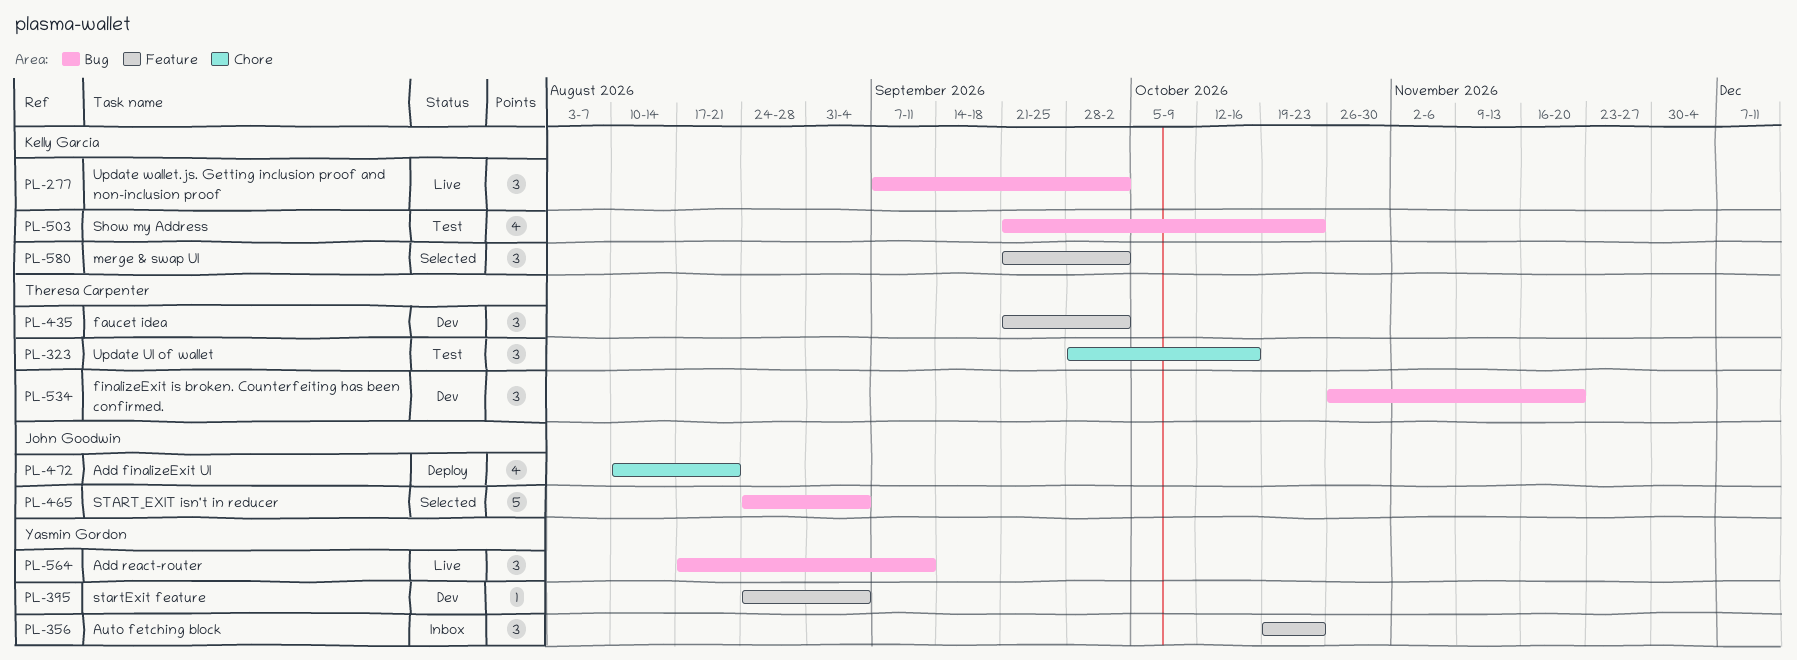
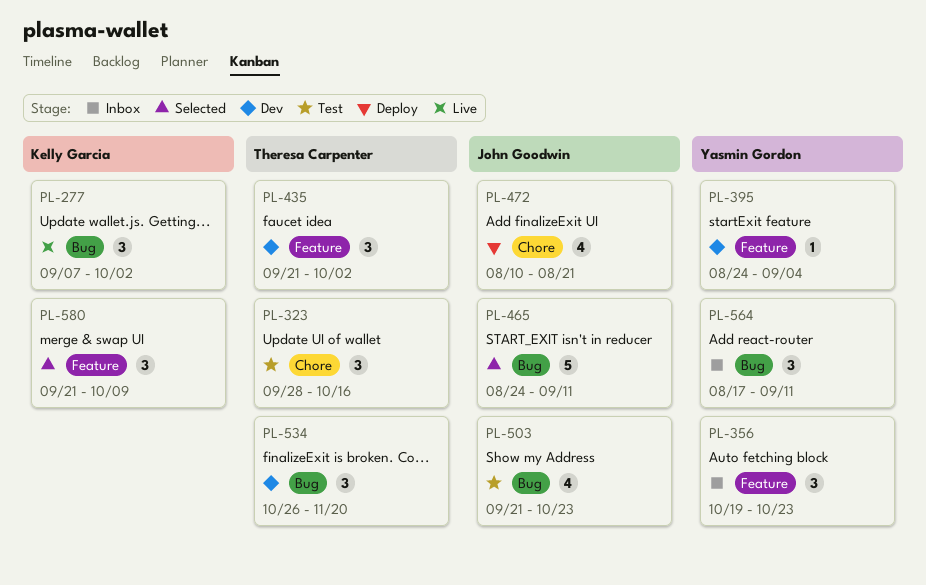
PL-465, due: Sep 4 -> Sep 11
PL-503, owner: Kelly Garcia -> John Goodwin
PL-564, status: Live -> Inbox
PL-580, due: Oct 2 -> Oct 9

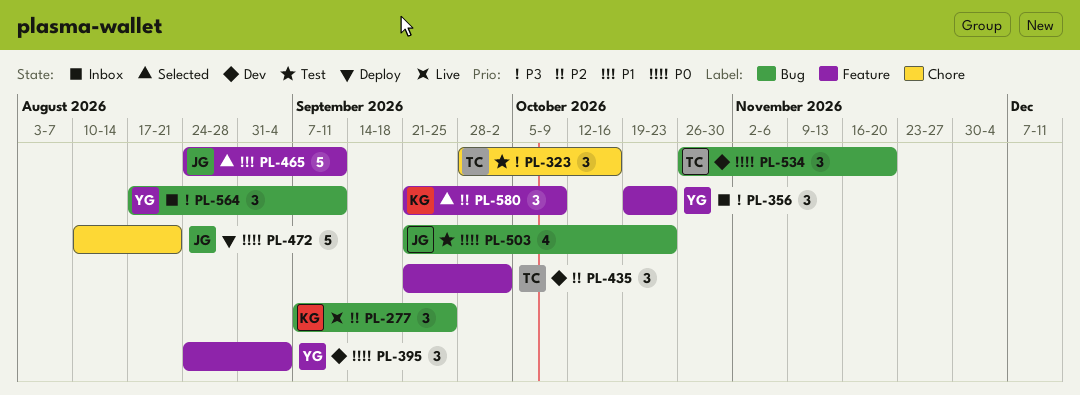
PL-277, due: Oct 2 -> Sep 25
PL-395, estimate: 1 -> 3
PL-465, label: Bug -> Feature
PL-472, estimate: 4 -> 5

